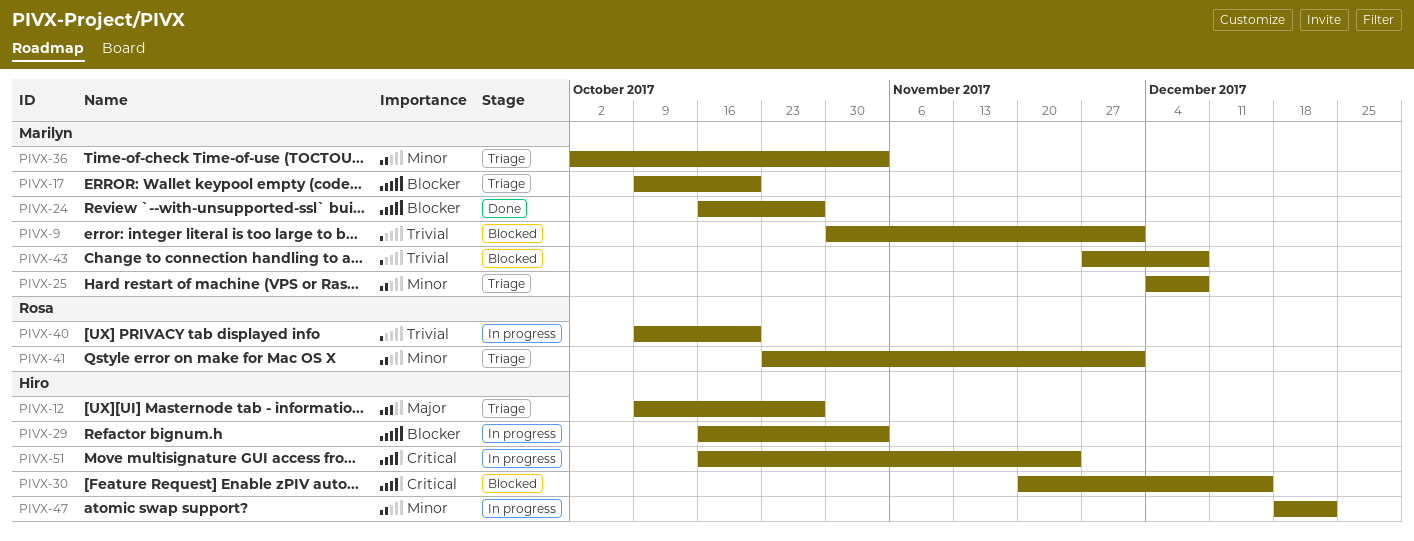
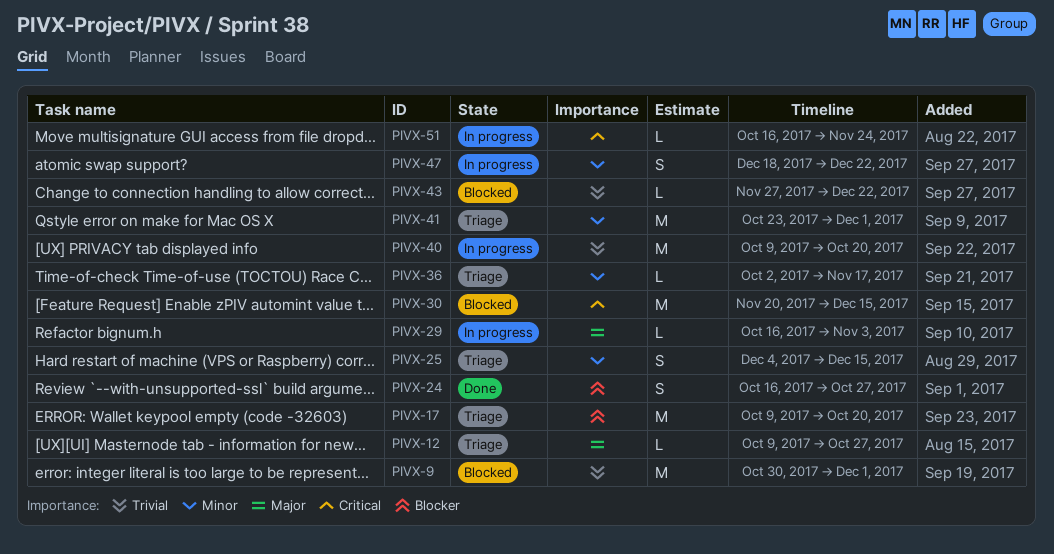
PIVX-25, due: Dec 8 -> Dec 15
PIVX-29, priority: Blocker -> Major
PIVX-36, due: Nov 3 -> Nov 17
PIVX-43, due: Dec 8 -> Dec 22

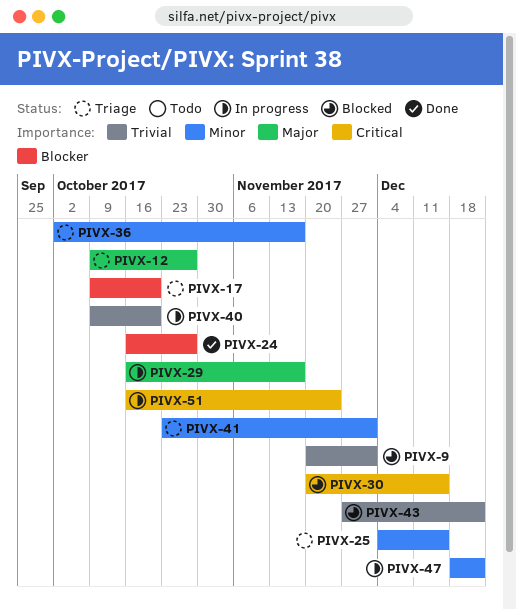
PIVX-9, start: Oct 30 -> Nov 20
PIVX-29, due: Nov 3 -> Nov 17

